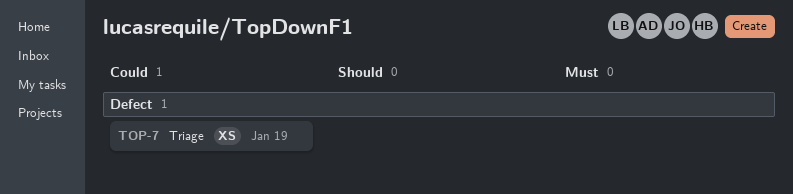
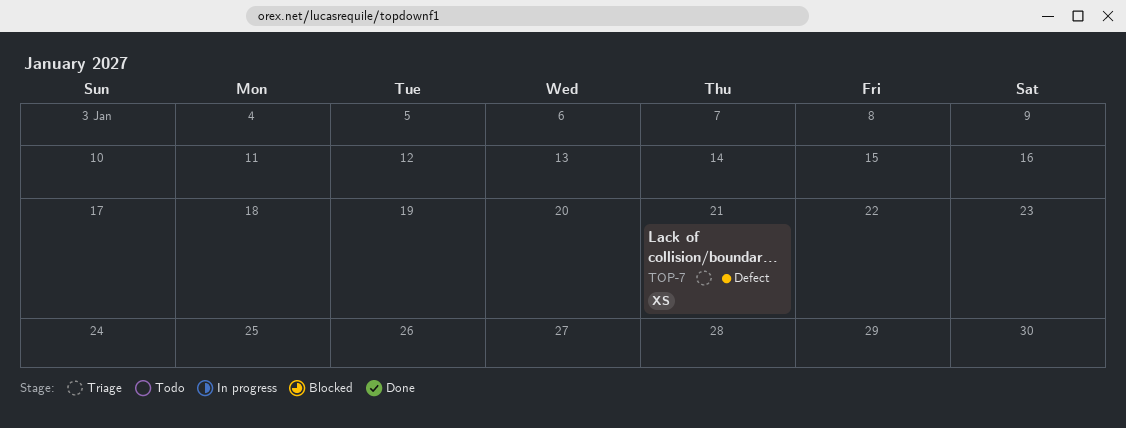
TOP-7, due: Jan 19 -> Jan 21

